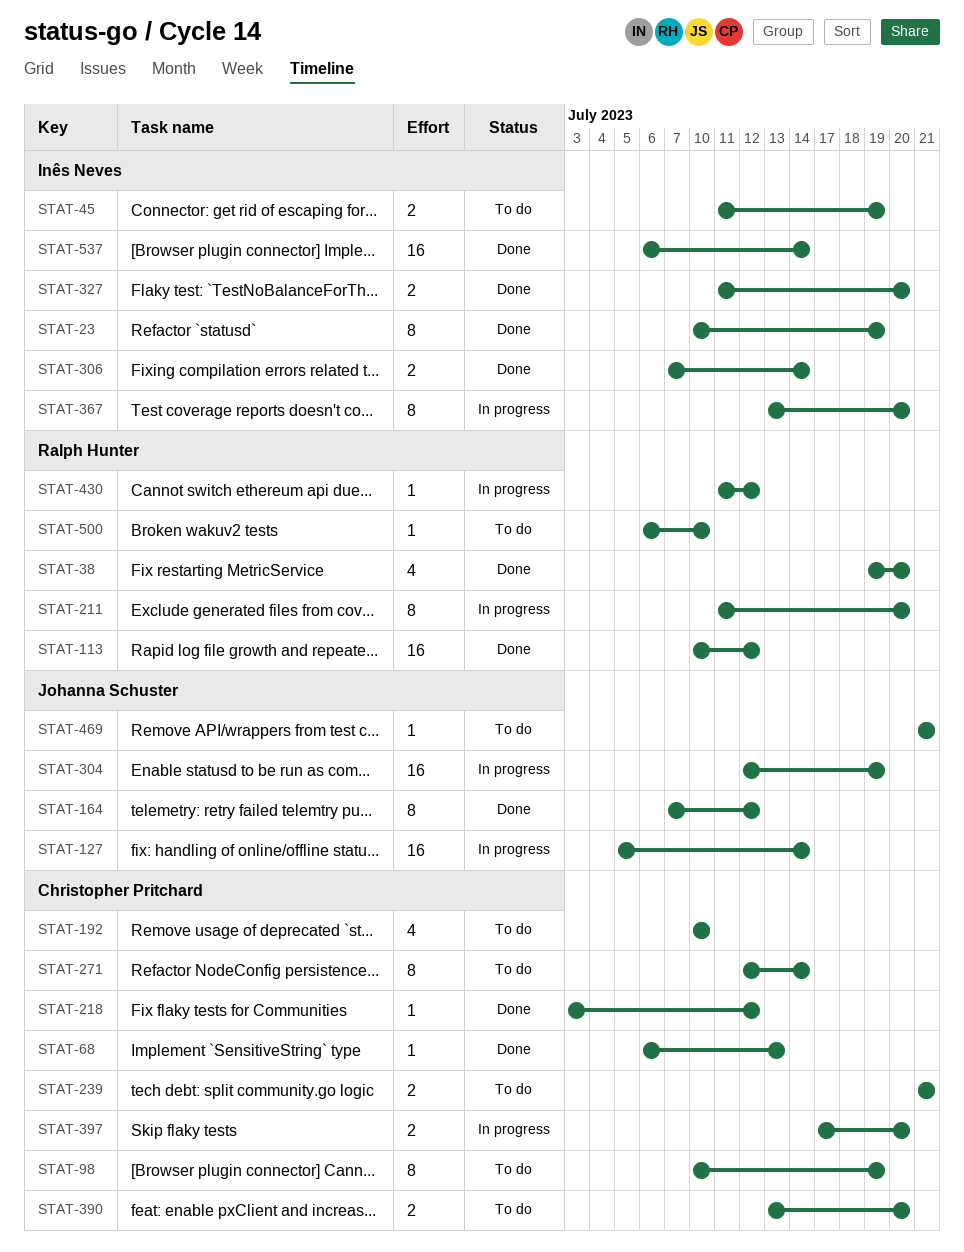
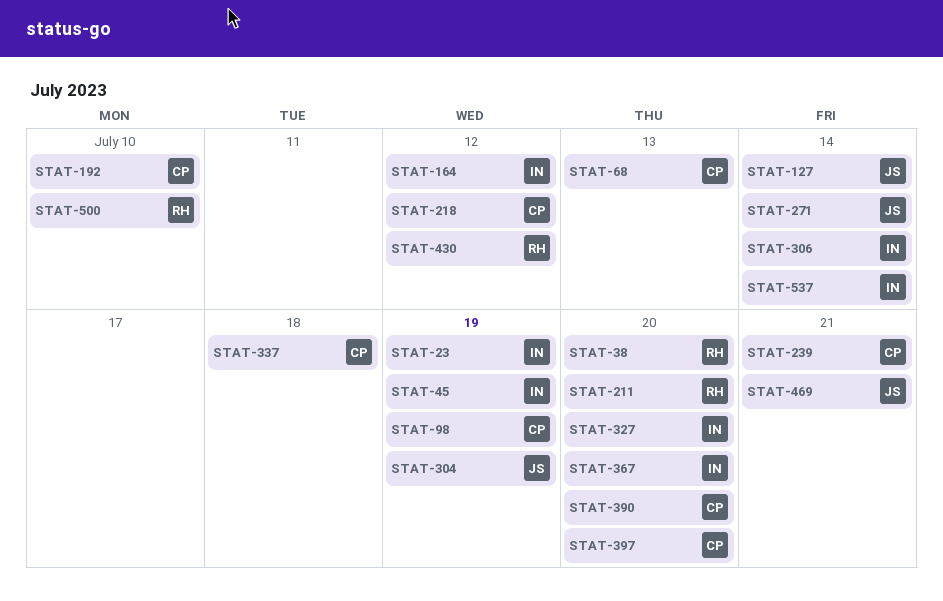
STAT-113: present -> none
STAT-164, owner: Johanna Schuster -> Inês Neves
STAT-271, owner: Christopher Pritchard -> Johanna Schuster
STAT-337: none -> present

